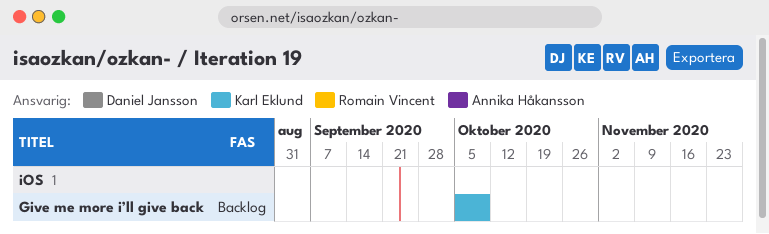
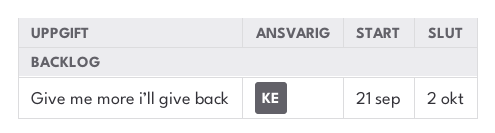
Give me more i’ll give back, start: Oct 5 -> Sep 21
Give me more i’ll give back, due: Oct 9 -> Oct 2

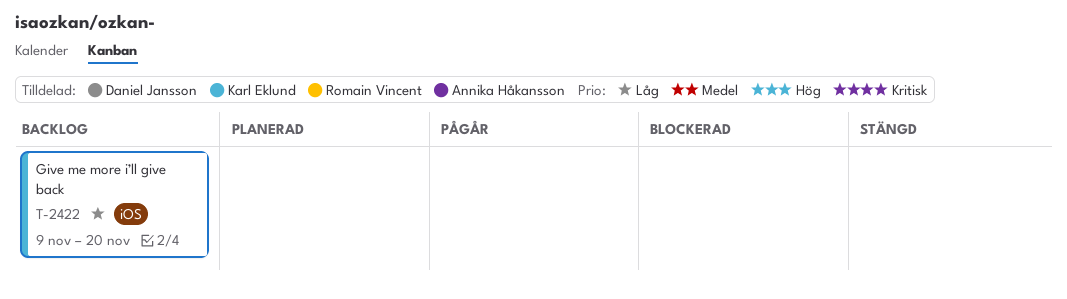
Give me more i’ll give back, start: Sep 21 -> Nov 9
Give me more i’ll give back, due: Oct 2 -> Nov 20

